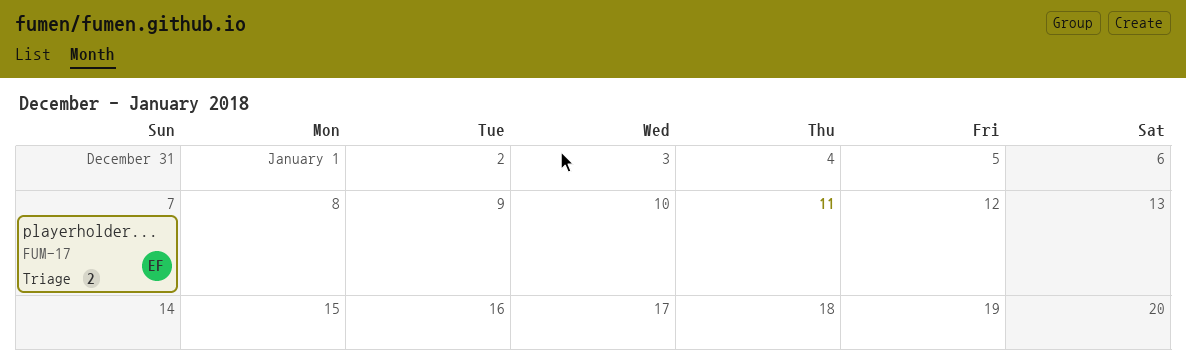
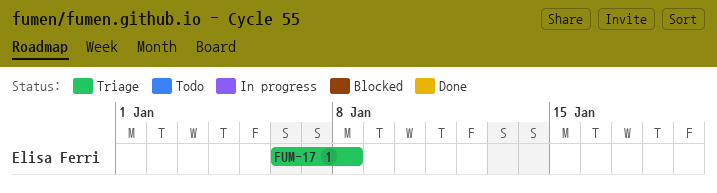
FUM-17, estimate: 2 -> 1
FUM-17, due: Jan 7 -> Jan 8

